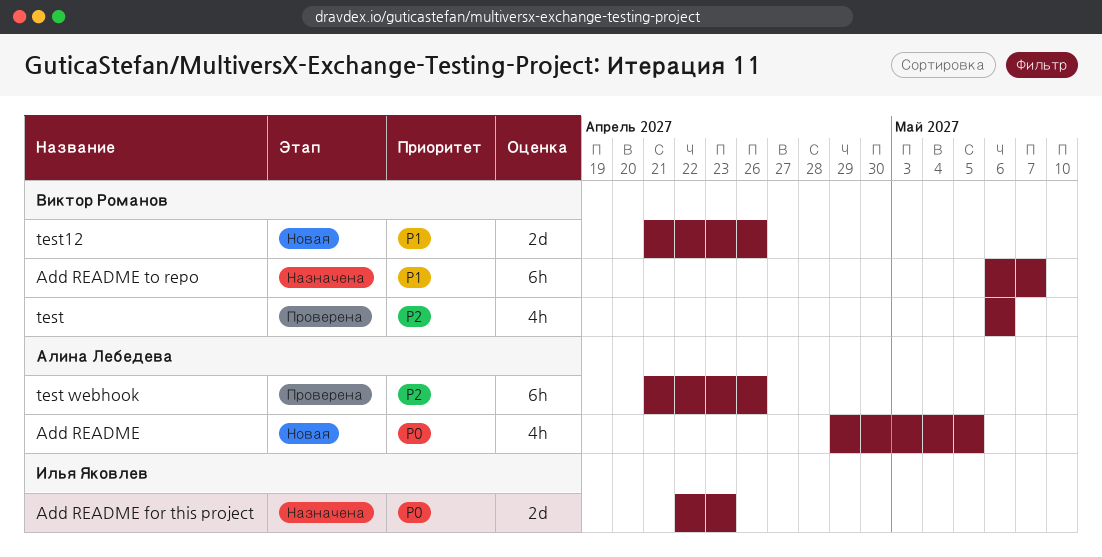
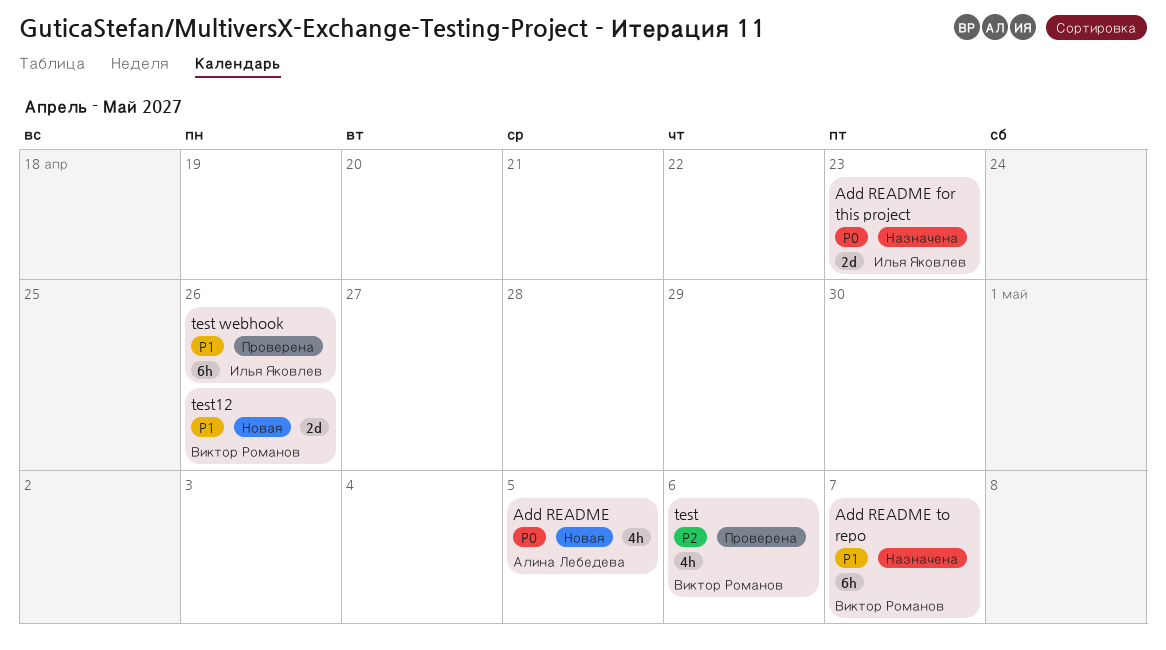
test webhook, owner: Алина Лебедева -> Илья Яковлев
test webhook, priority: P2 -> P1

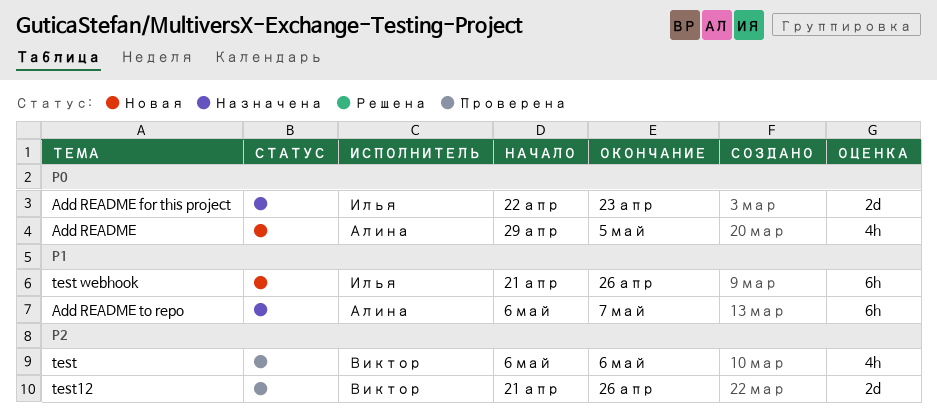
Add README to repo, owner: Виктор Романов -> Алина Лебедева
test webhook, status: Проверена -> Новая
test12, status: Новая -> Проверена
test12, priority: P1 -> P2

